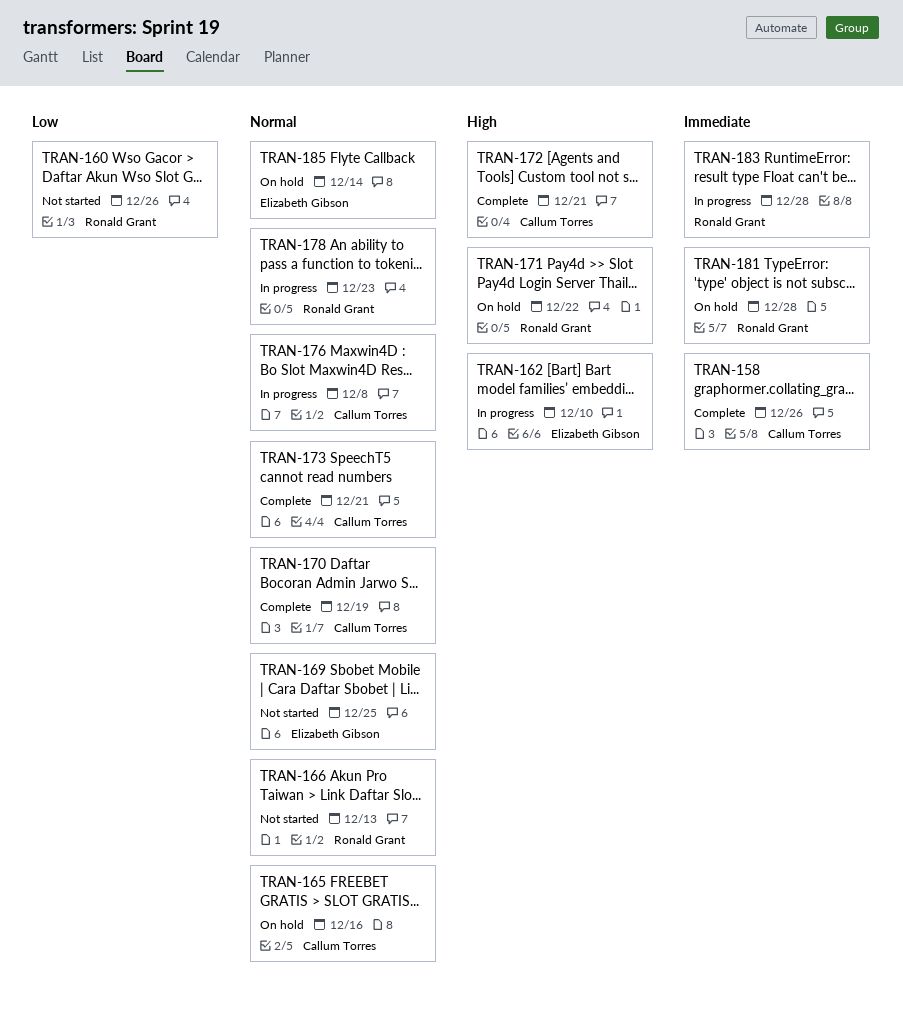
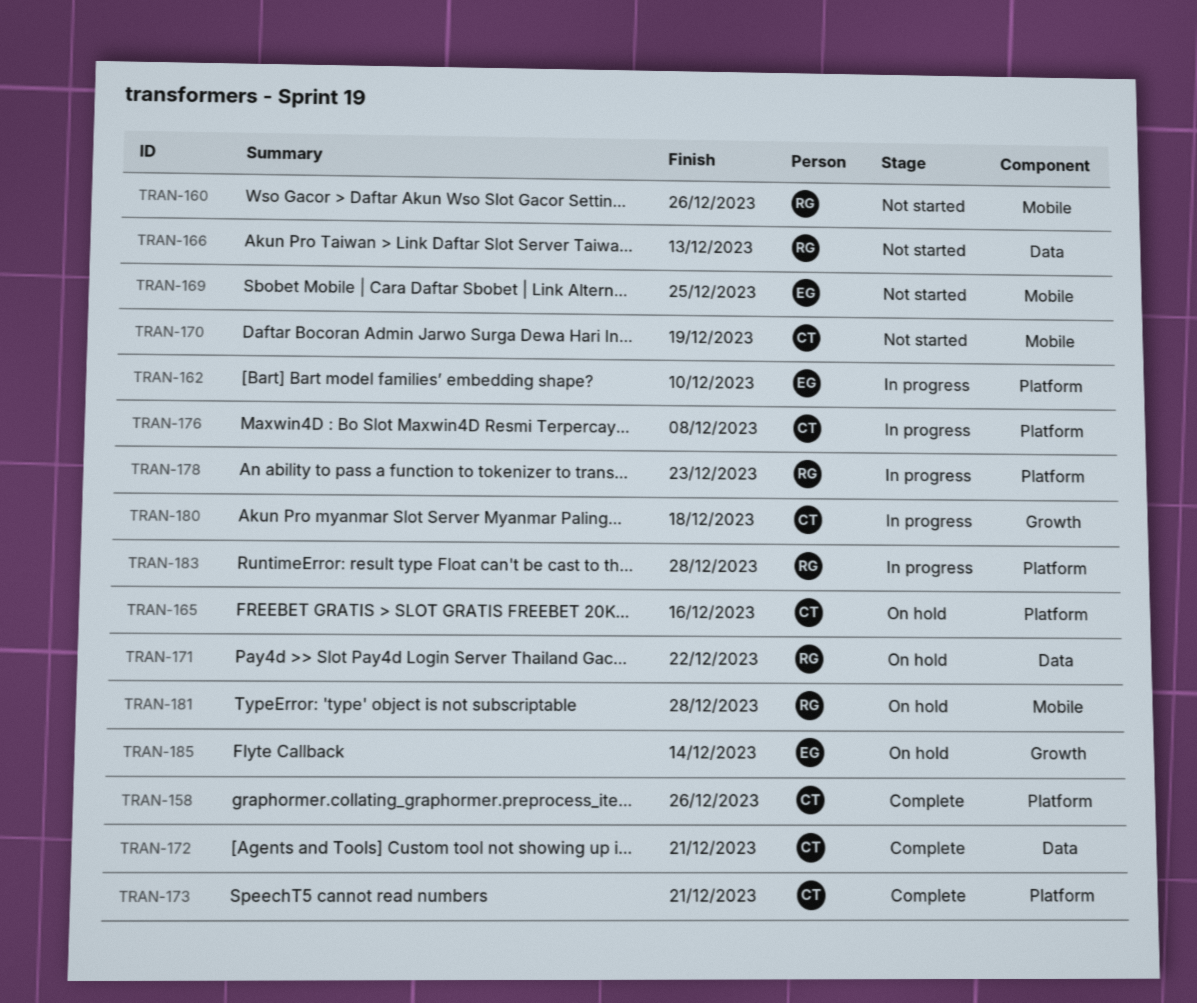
TRAN-170, status: Complete -> Not started
TRAN-180: none -> present

